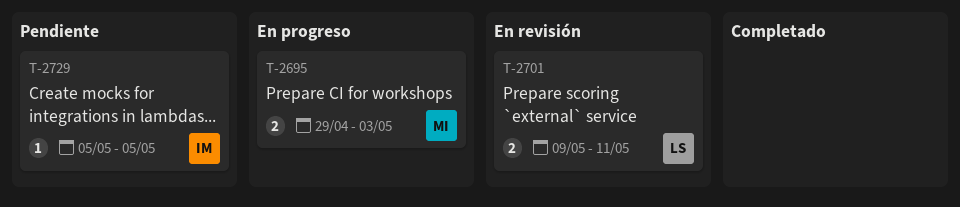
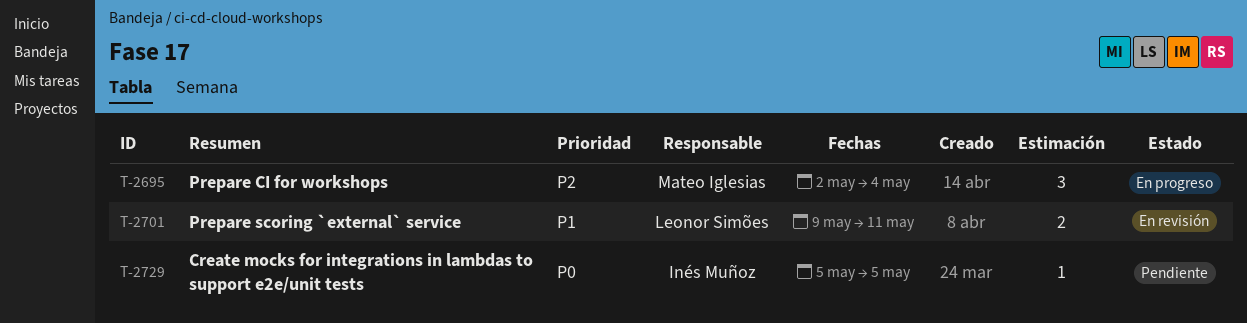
T-2695, estimate: 2 -> 3
T-2695, start: Apr 29 -> May 2
T-2695, due: May 3 -> May 4

